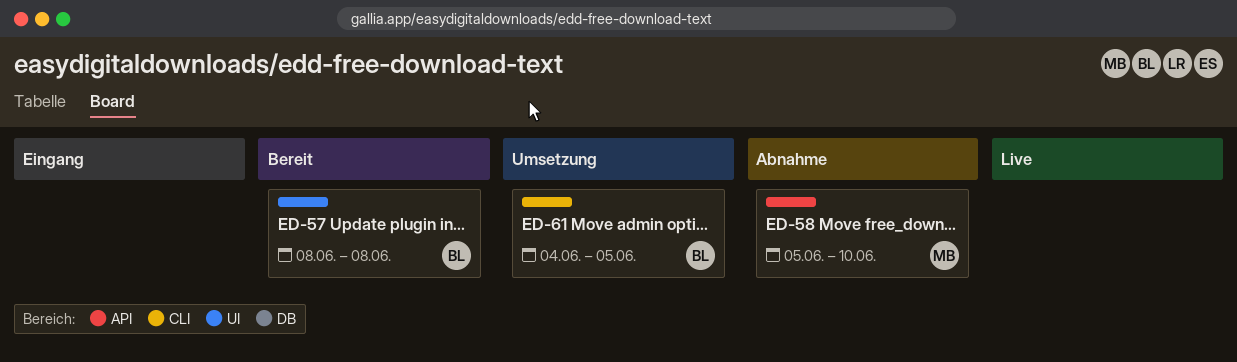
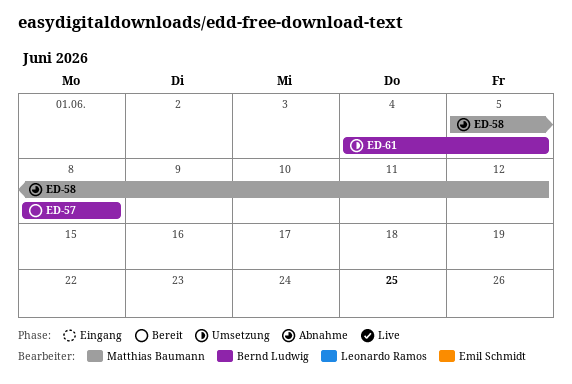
ED-58, due: Jun 10 -> Jun 12

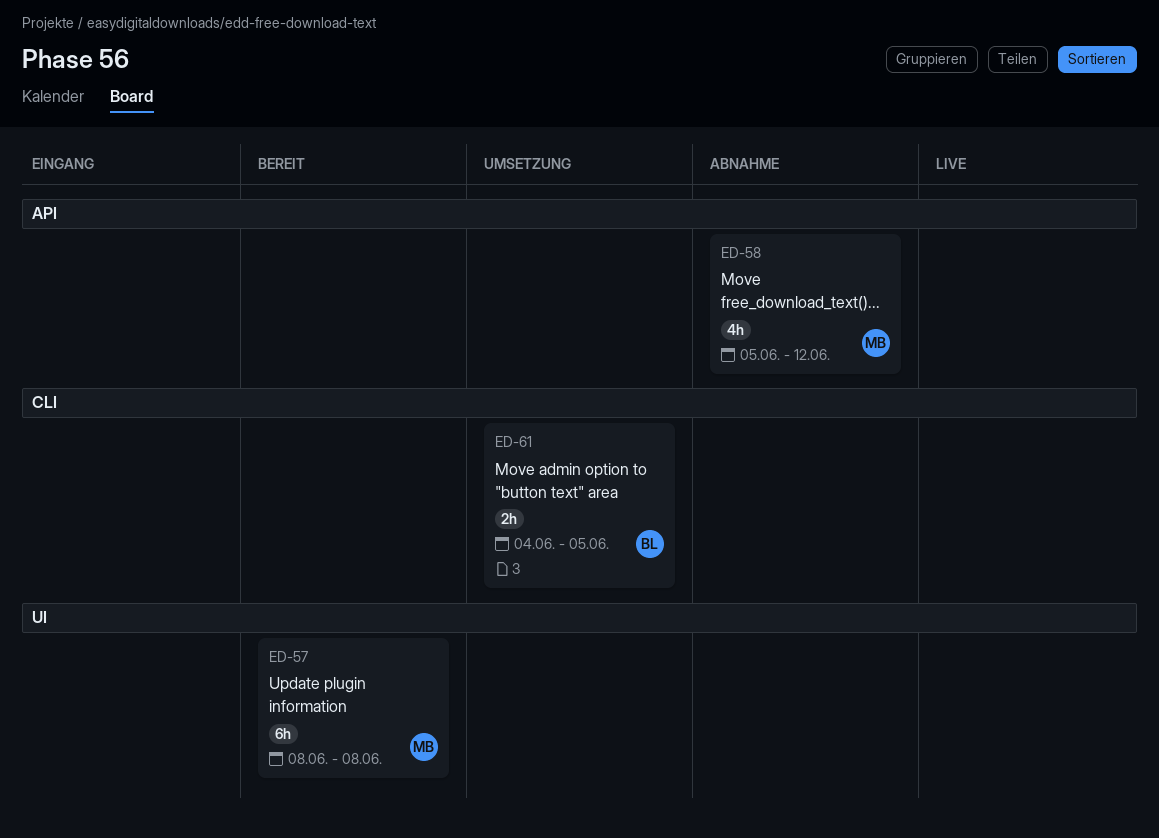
ED-57, owner: Bernd Ludwig -> Matthias Baumann

